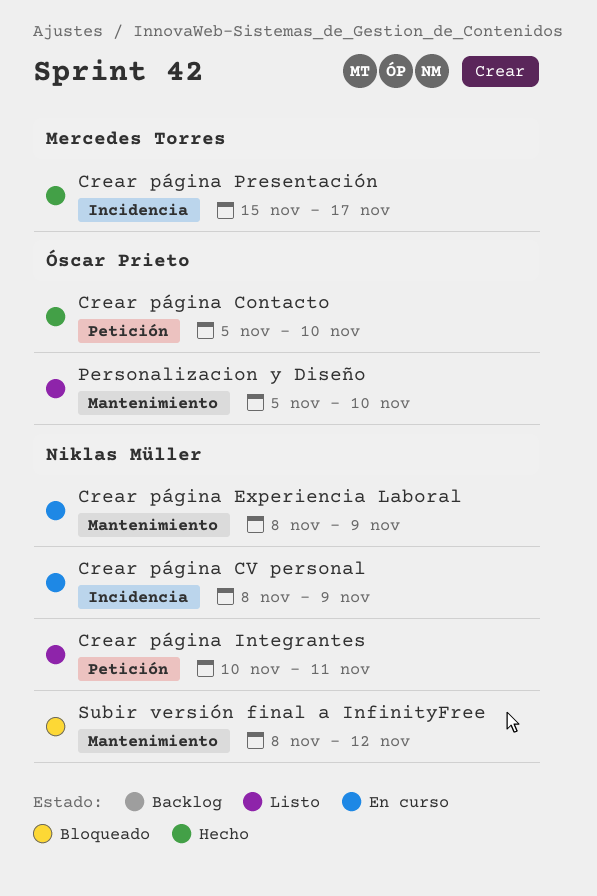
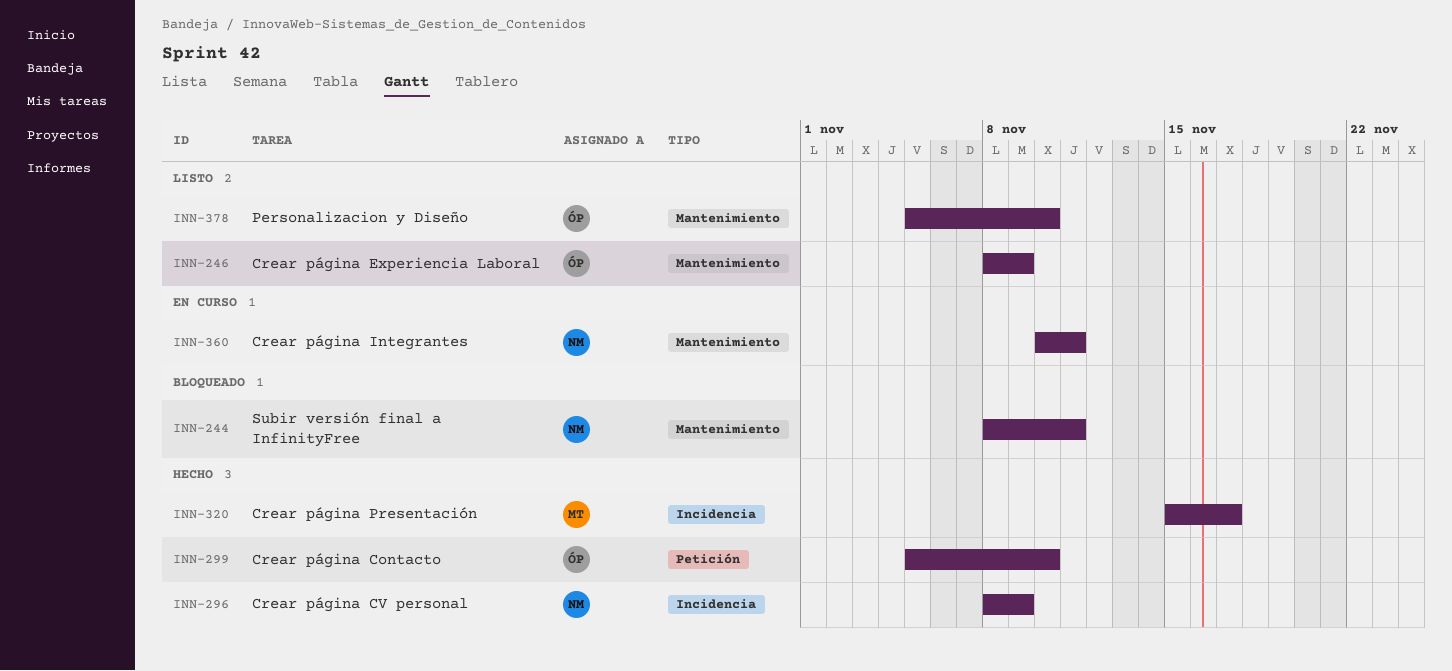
Crear página CV personal, status: En curso -> Hecho
Crear página Experiencia Laboral, status: En curso -> Listo
Crear página Experiencia Laboral, owner: Niklas Müller -> Óscar Prieto
Crear página Integrantes, status: Listo -> En curso
Crear página Integrantes, label: Petición -> Mantenimiento
Subir versión final a InfinityFree, due: Nov 12 -> Nov 11

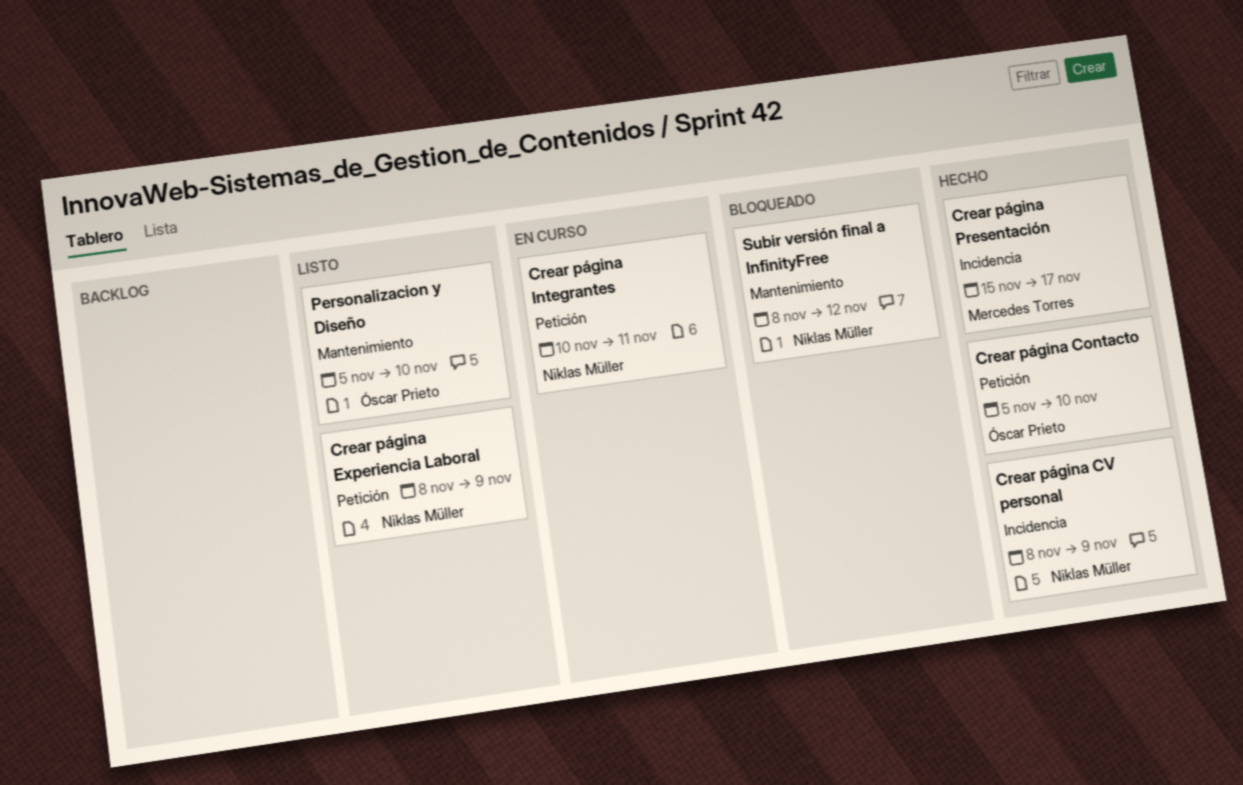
Crear página Experiencia Laboral, owner: Óscar Prieto -> Niklas Müller
Crear página Experiencia Laboral, label: Mantenimiento -> Petición
Crear página Integrantes, label: Mantenimiento -> Petición
Subir versión final a InfinityFree, due: Nov 11 -> Nov 12

